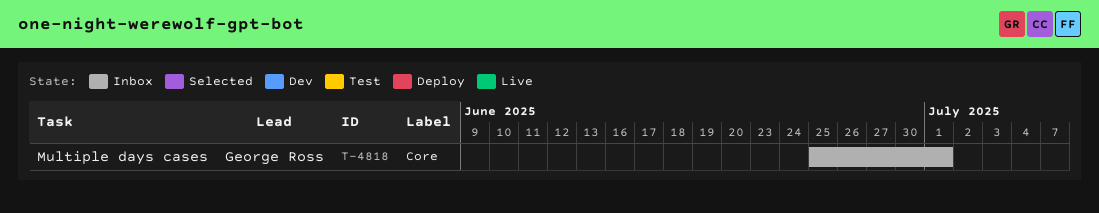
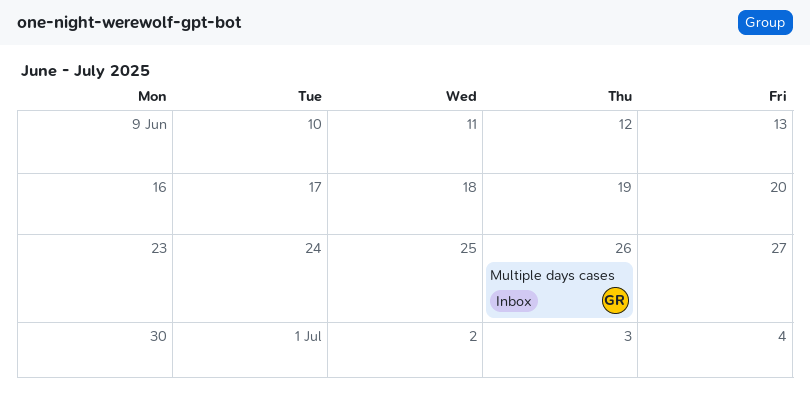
Multiple days cases, due: Jul 1 -> Jun 26

